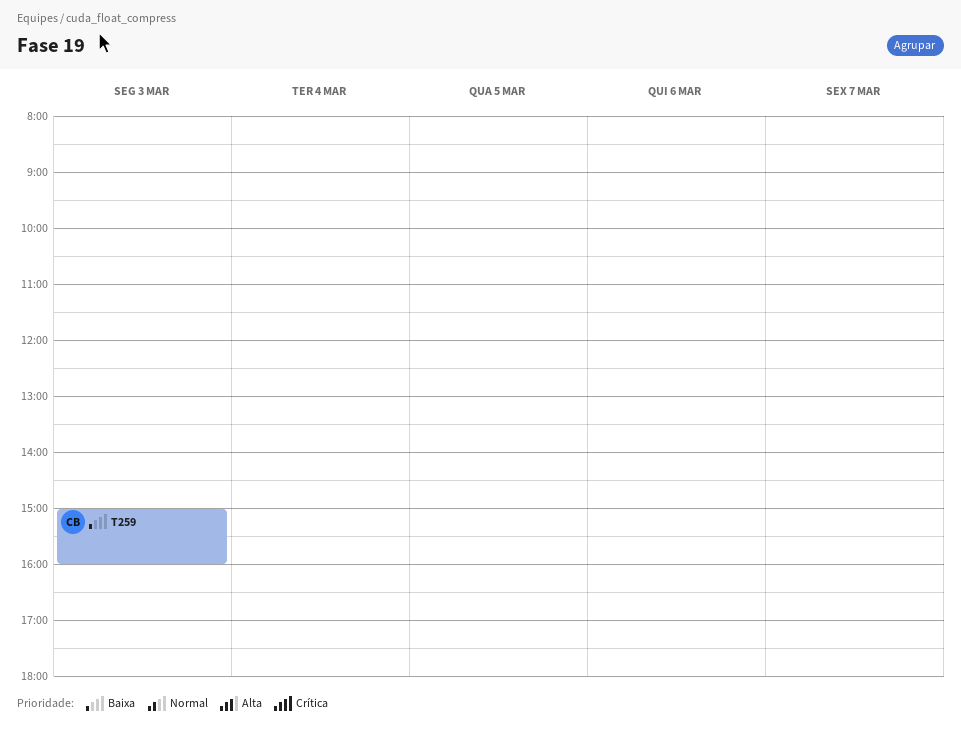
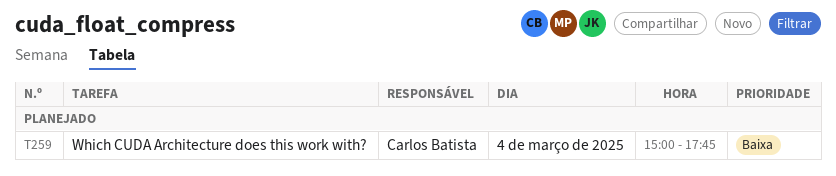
T259, day: Mar 3 -> Mar 4
T259, ends: 16:00 -> 17:45

